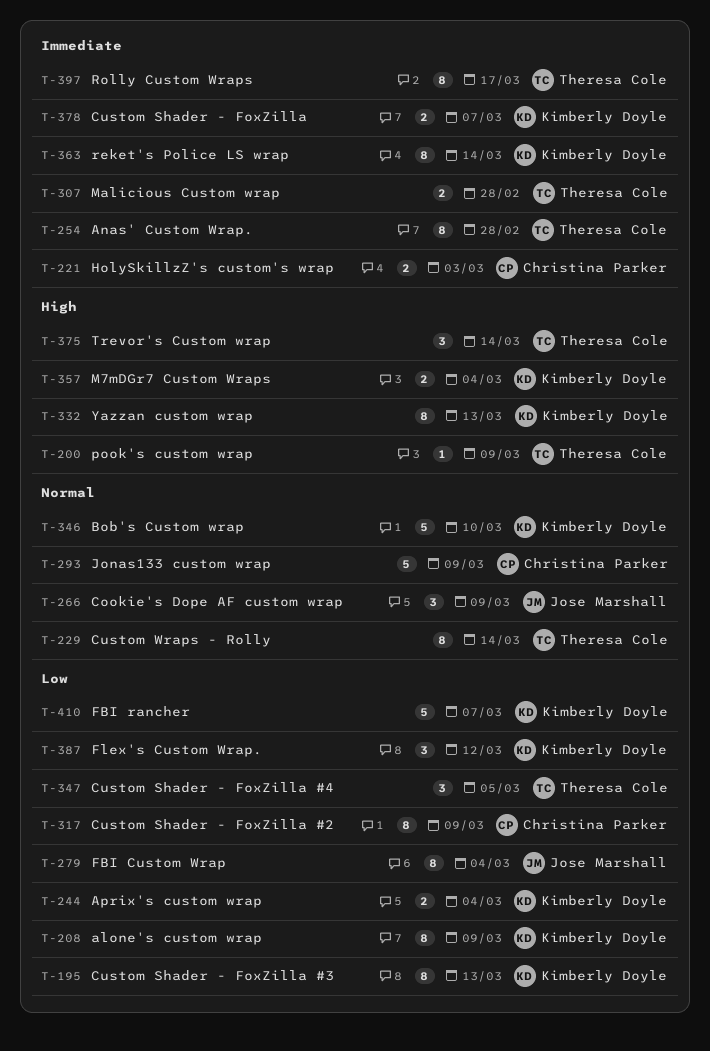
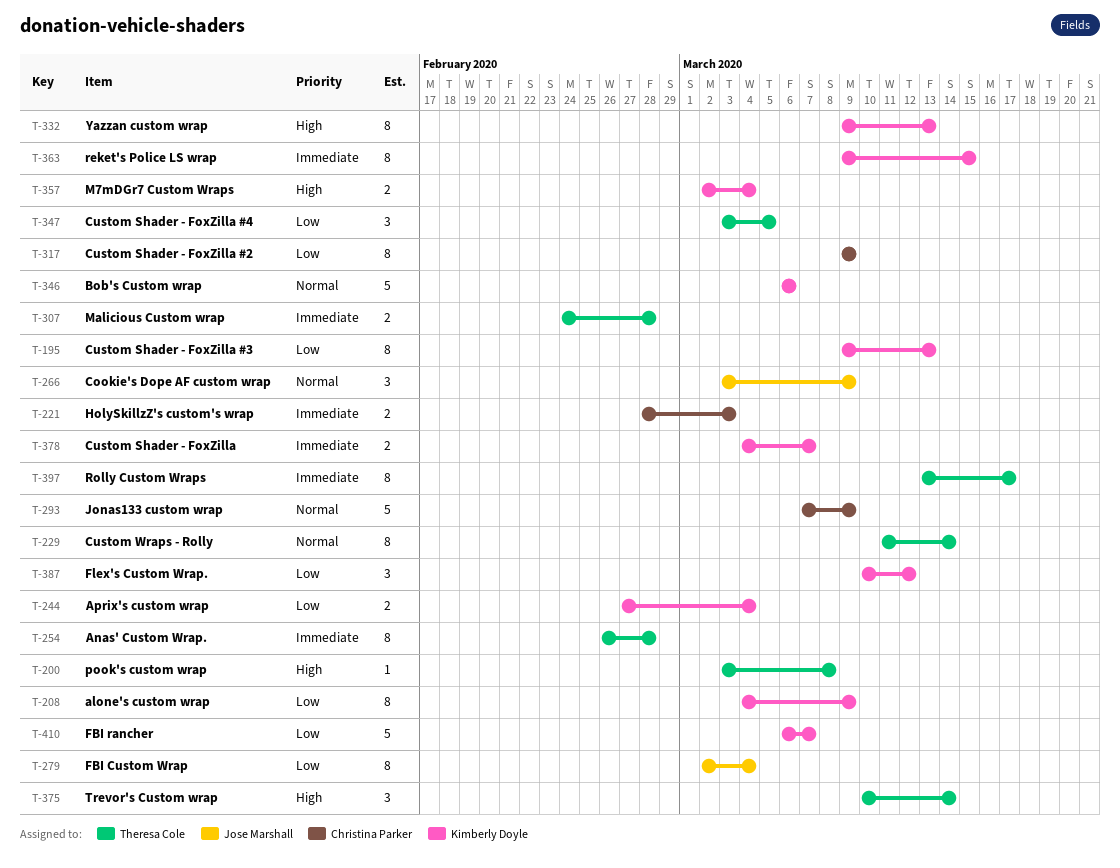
T-200, due: Mar 9 -> Mar 8
T-346, due: Mar 10 -> Mar 6
T-363, due: Mar 14 -> Mar 15

